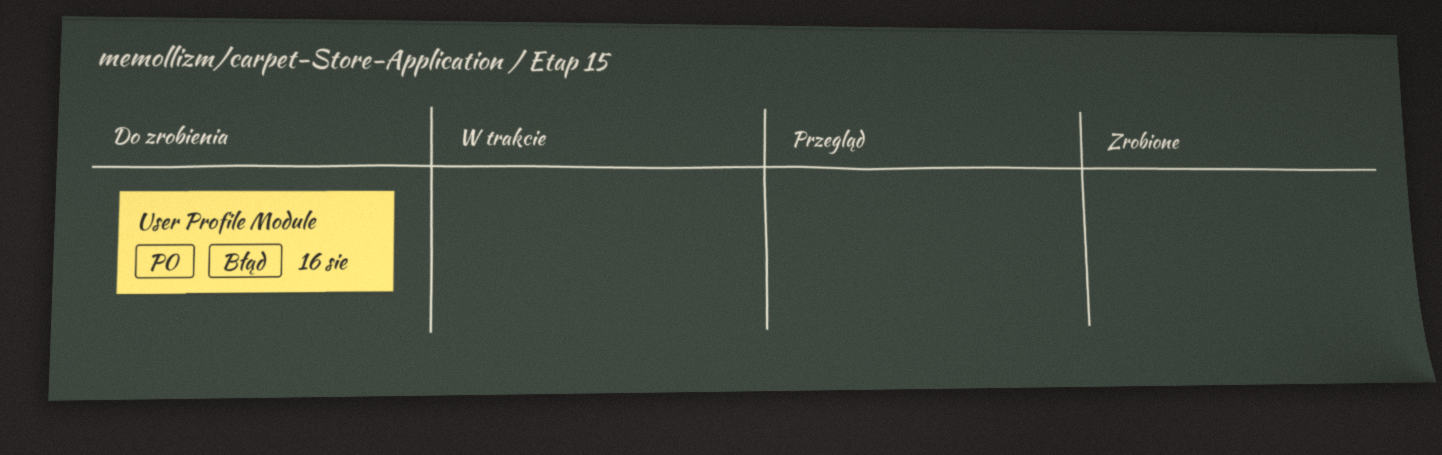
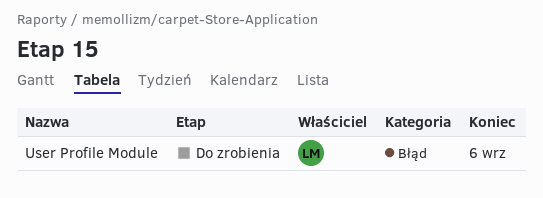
User Profile Module, due: Aug 16 -> Sep 6

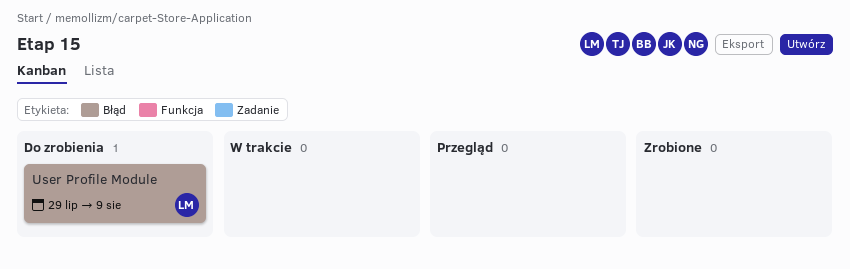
User Profile Module, due: Sep 6 -> Aug 9

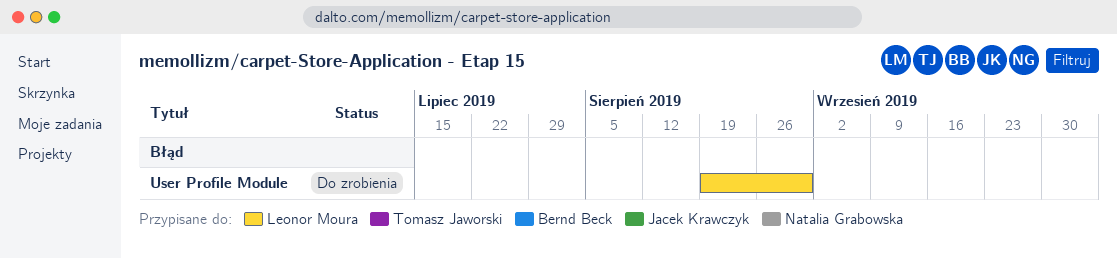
User Profile Module, start: Jul 29 -> Aug 19
User Profile Module, due: Aug 9 -> Aug 30

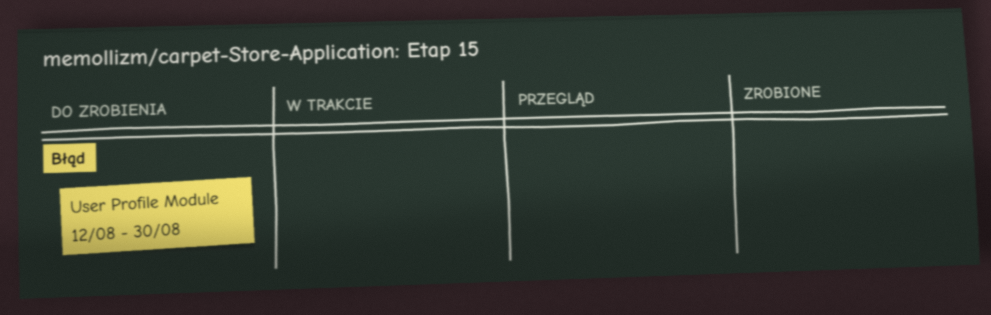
User Profile Module, start: Aug 19 -> Aug 12

